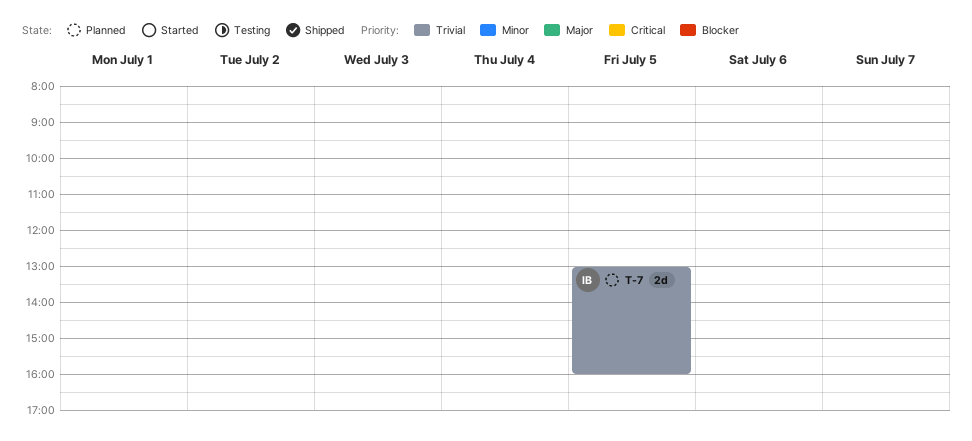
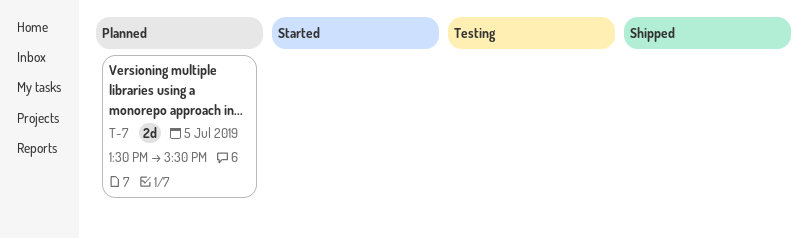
T-7, begins: 13:00 -> 13:30
T-7, ends: 16:00 -> 15:30

